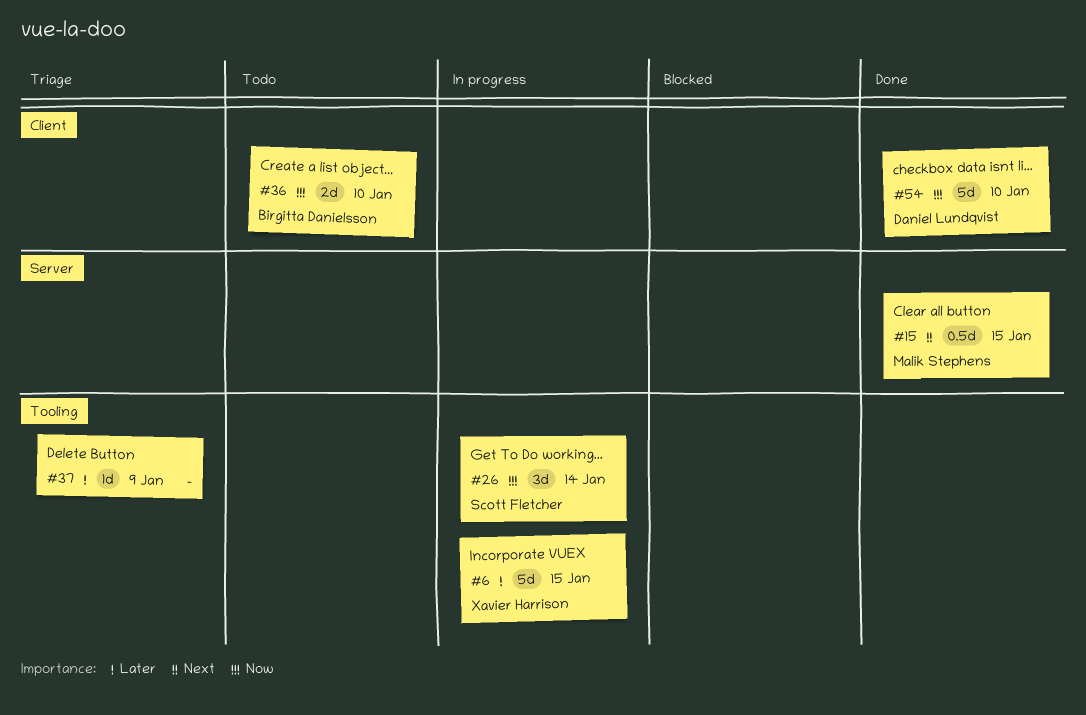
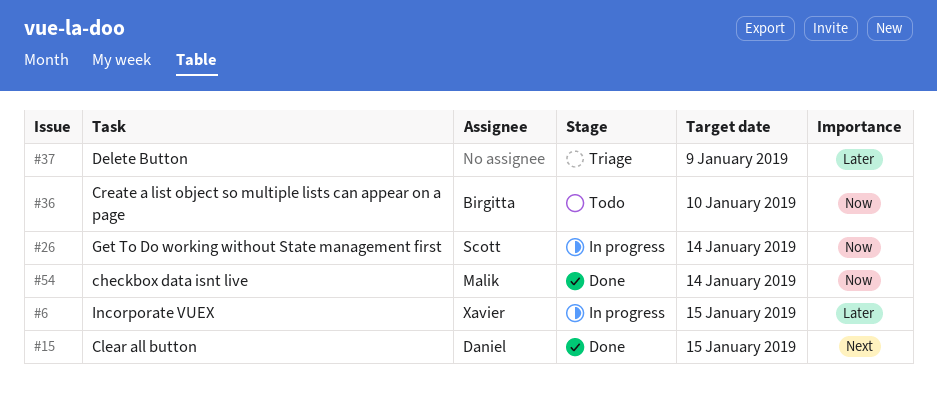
#15, owner: Malik Stephens -> Daniel Lundqvist
#54, owner: Daniel Lundqvist -> Malik Stephens
#54, due: Jan 10 -> Jan 14

